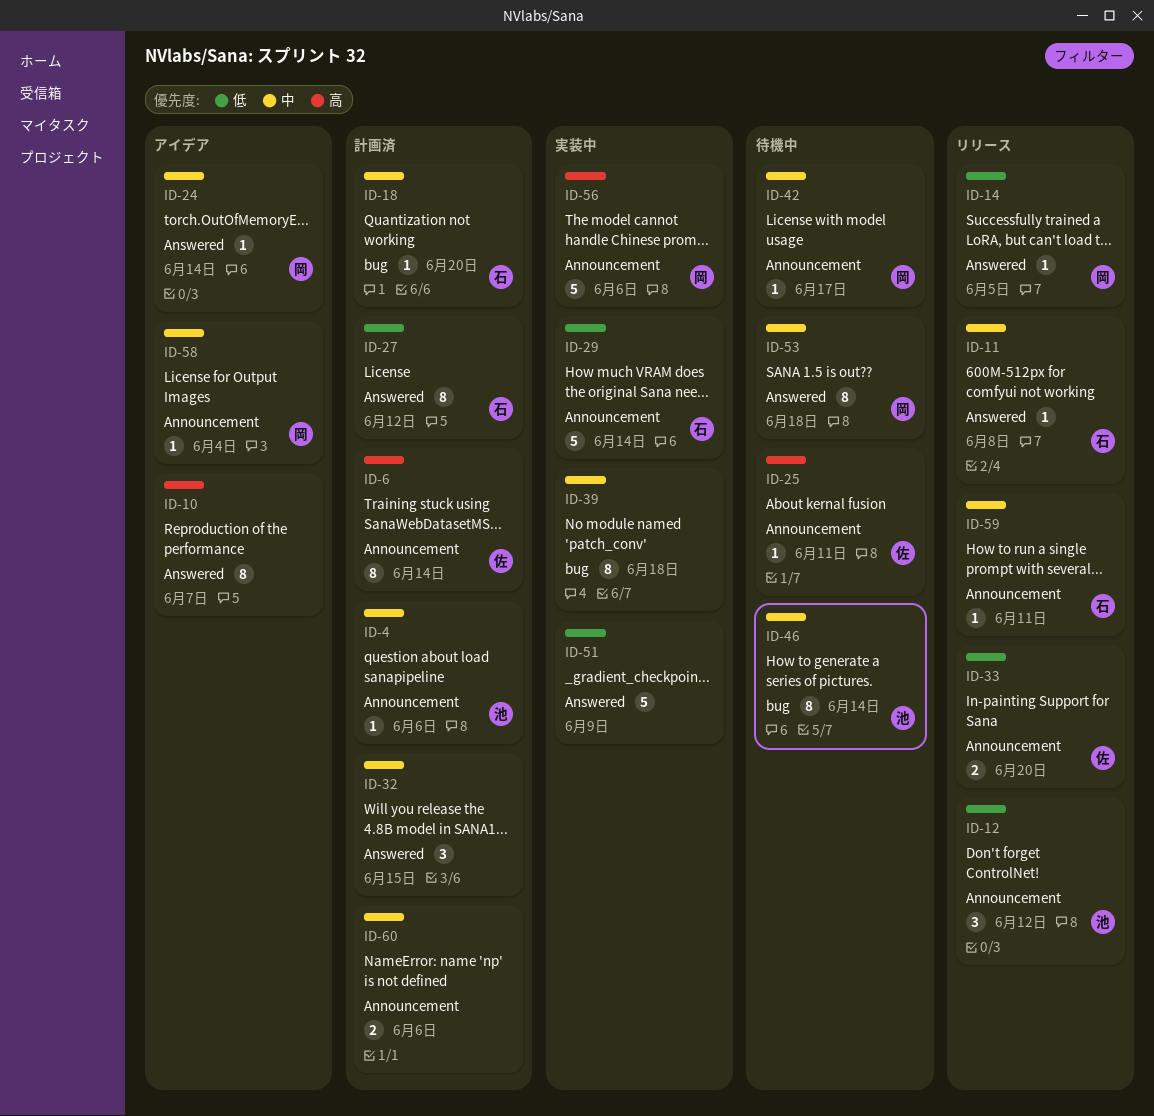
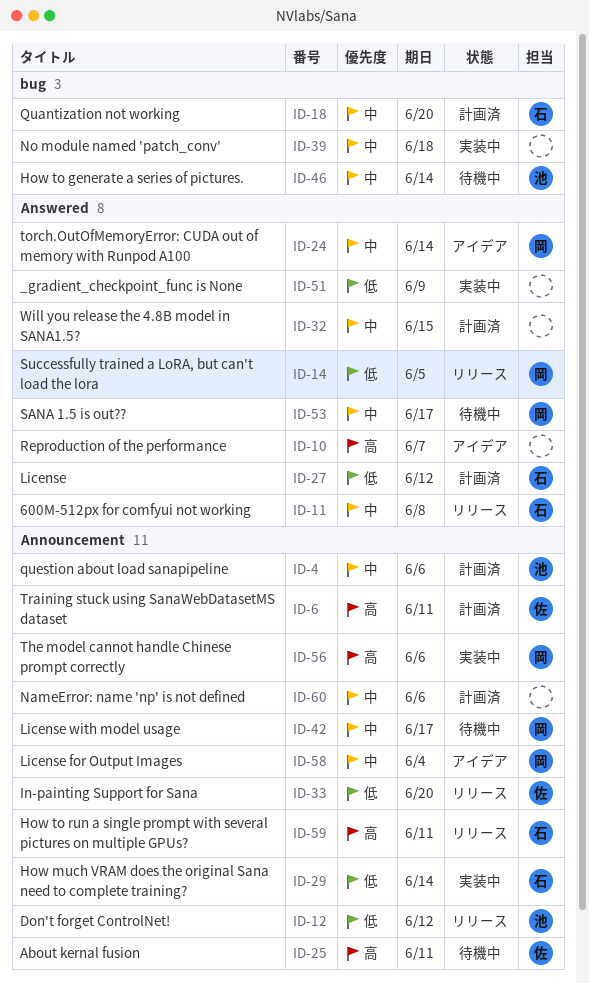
ID-6, due: Jun 14 -> Jun 11
ID-53, due: Jun 18 -> Jun 17
ID-59, priority: 中 -> 高

